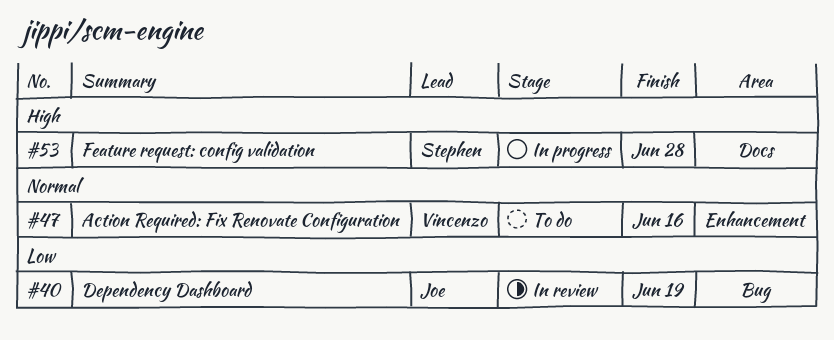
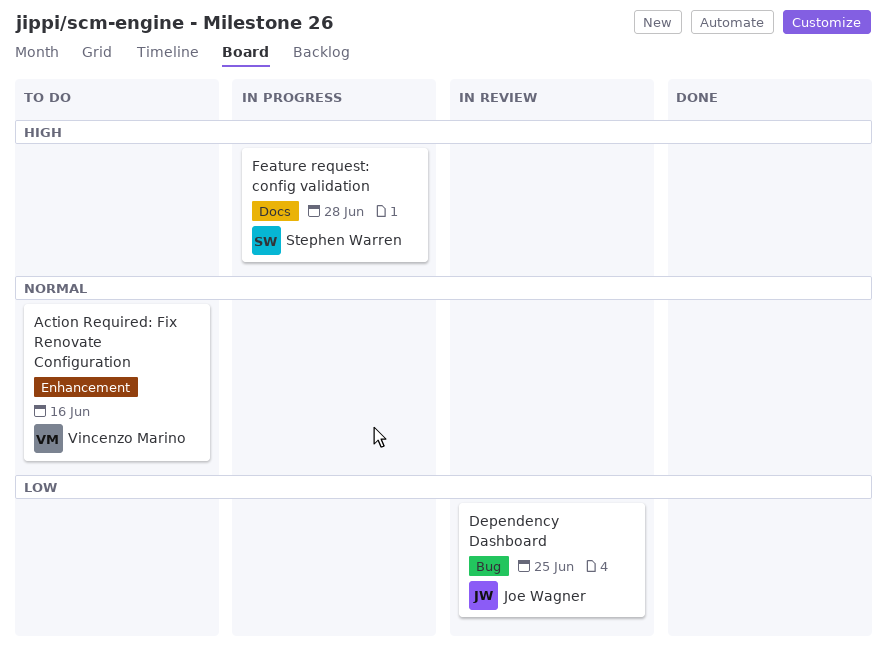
Dependency Dashboard, due: Jun 19 -> Jun 25

